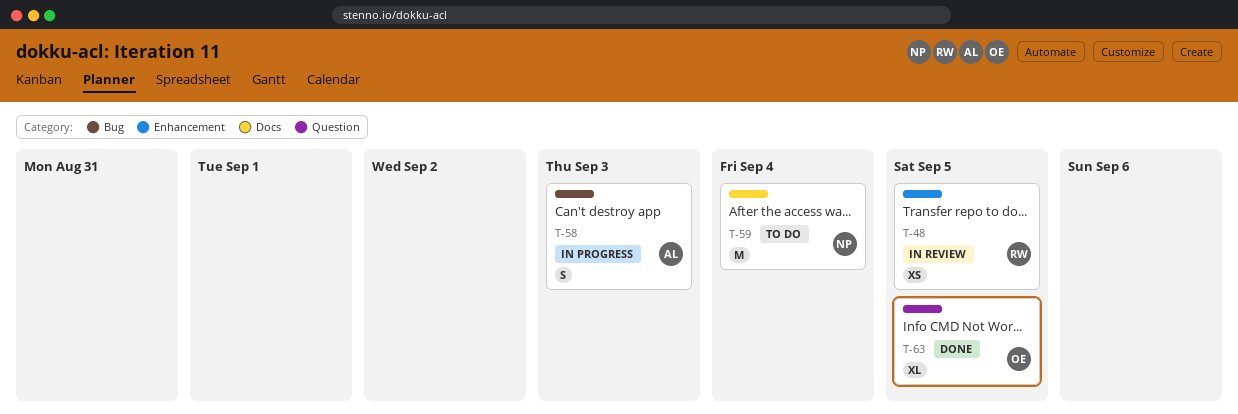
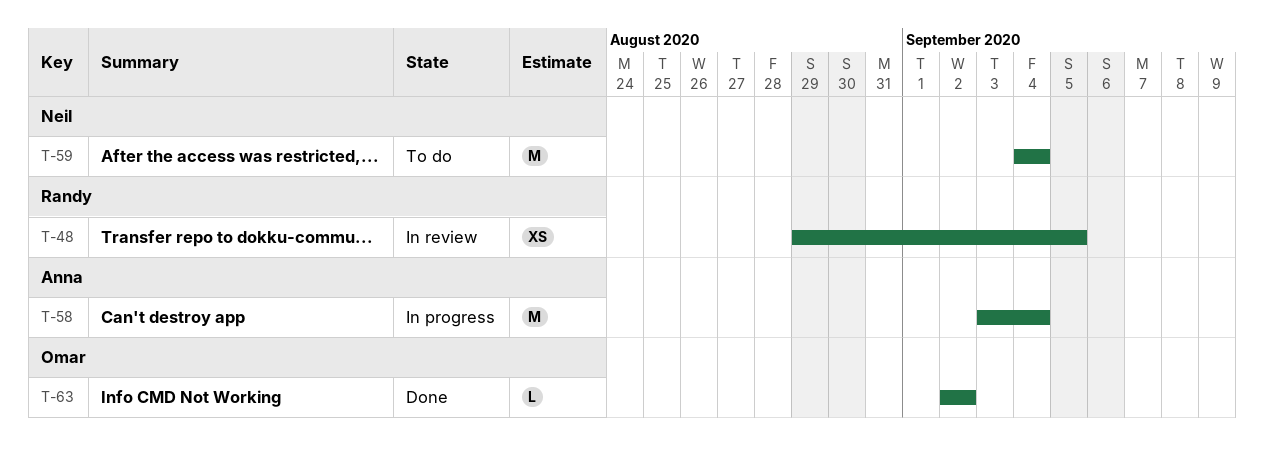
T-58, estimate: S -> M
T-58, due: Sep 3 -> Sep 4
T-63, estimate: XL -> L
T-63, due: Sep 5 -> Sep 2

